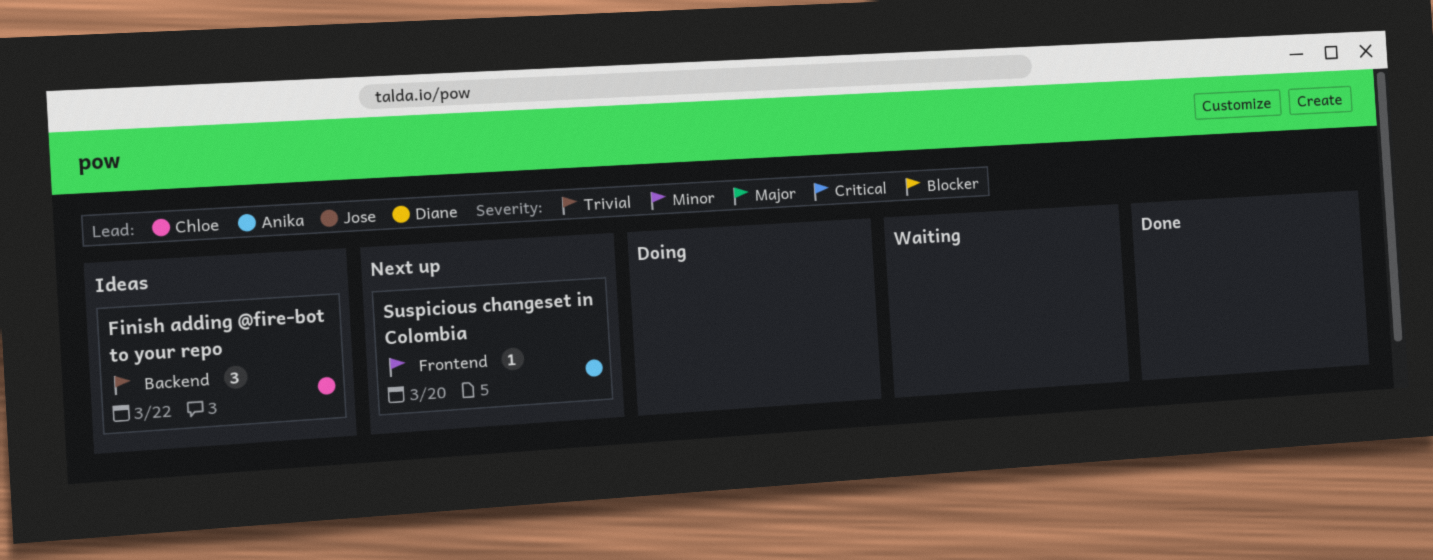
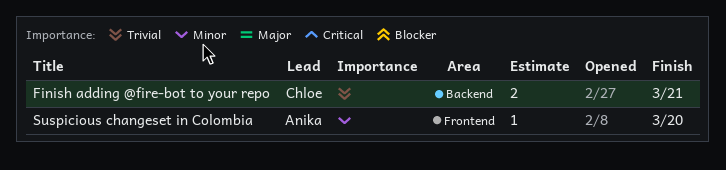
Finish adding @fire-bot to your repo, estimate: 3 -> 2
Finish adding @fire-bot to your repo, due: Mar 22 -> Mar 21

